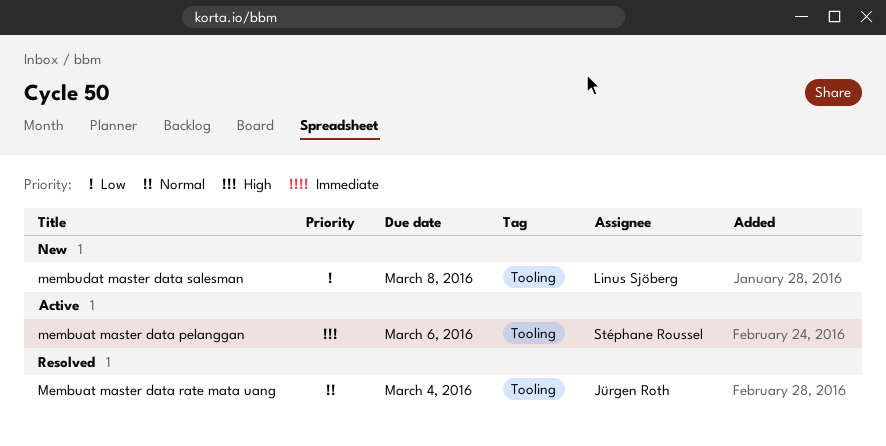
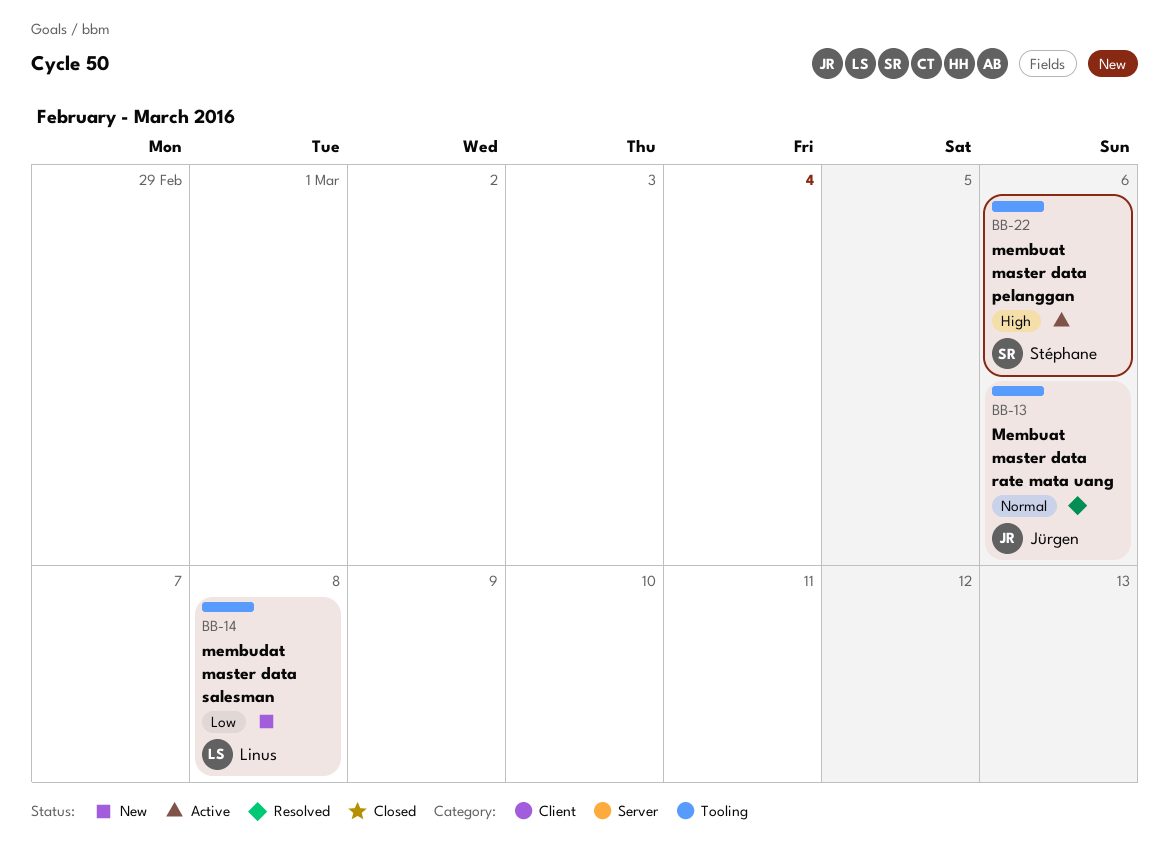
Membuat master data rate mata uang, due: Mar 4 -> Mar 6

